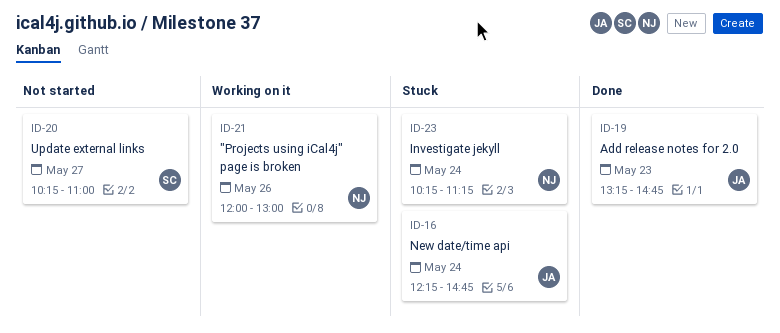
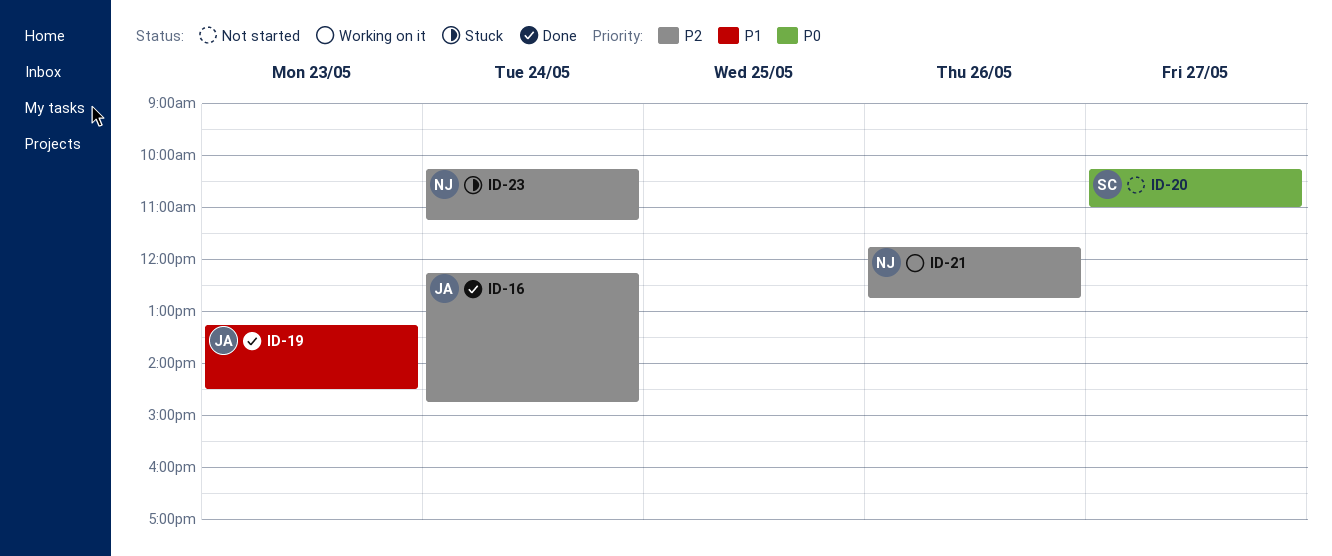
ID-16, status: Stuck -> Done
ID-19, ends: 14:45 -> 14:30
ID-21, begins: 12:00 -> 11:45
ID-21, ends: 13:00 -> 12:45

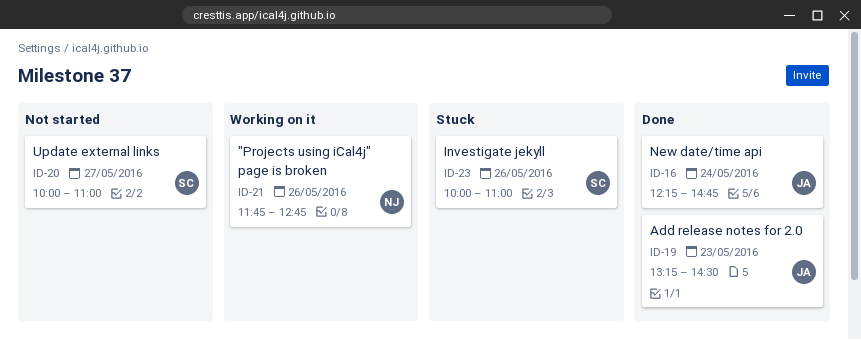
ID-20, begins: 10:15 -> 10:00
ID-23, owner: NJ -> SC
ID-23, day: May 24 -> May 26
ID-23, begins: 10:15 -> 10:00
ID-23, ends: 11:15 -> 11:00

